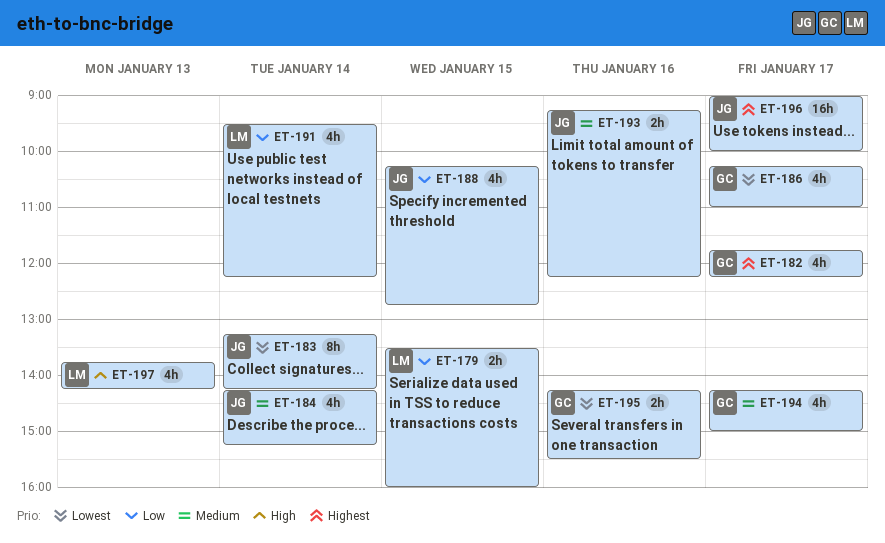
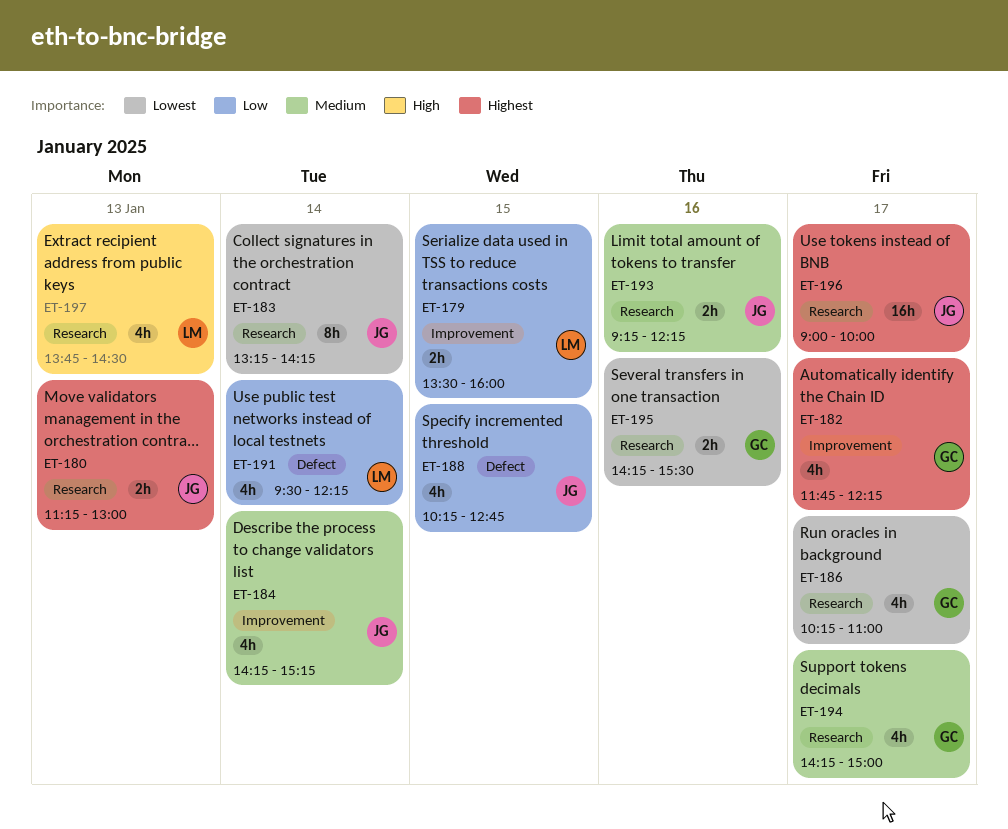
ET-180: none -> present
ET-197, ends: 14:15 -> 14:30

